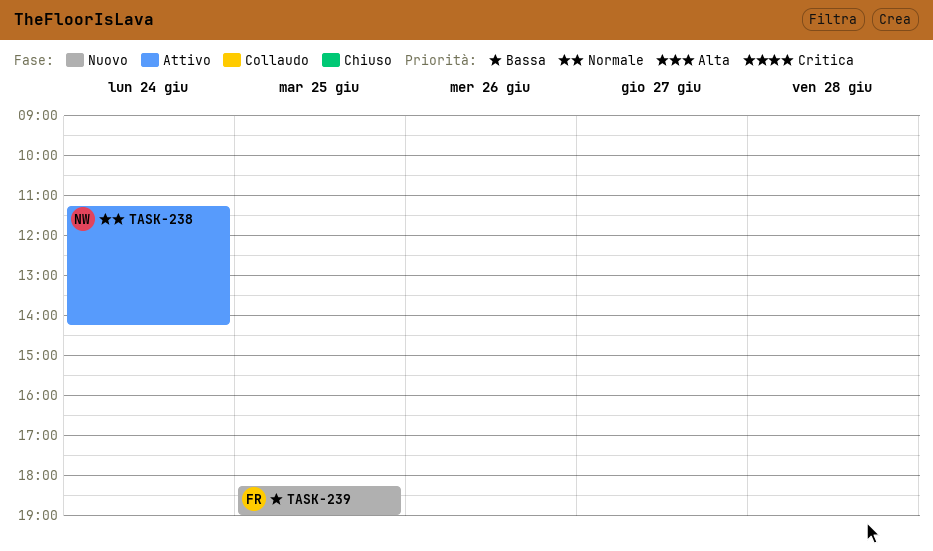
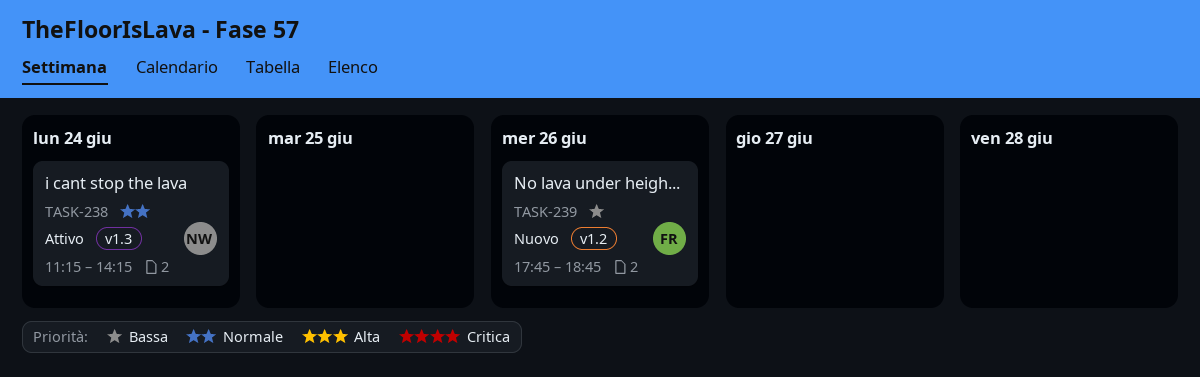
TASK-239, day: Jun 25 -> Jun 26
TASK-239, begins: 18:15 -> 17:45
TASK-239, ends: 19:00 -> 18:45

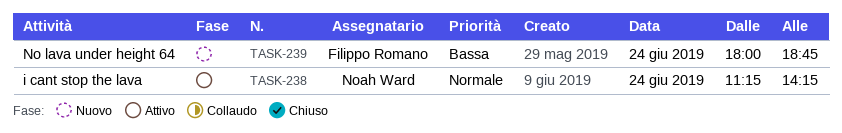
TASK-239, day: Jun 26 -> Jun 24
TASK-239, begins: 17:45 -> 18:00

